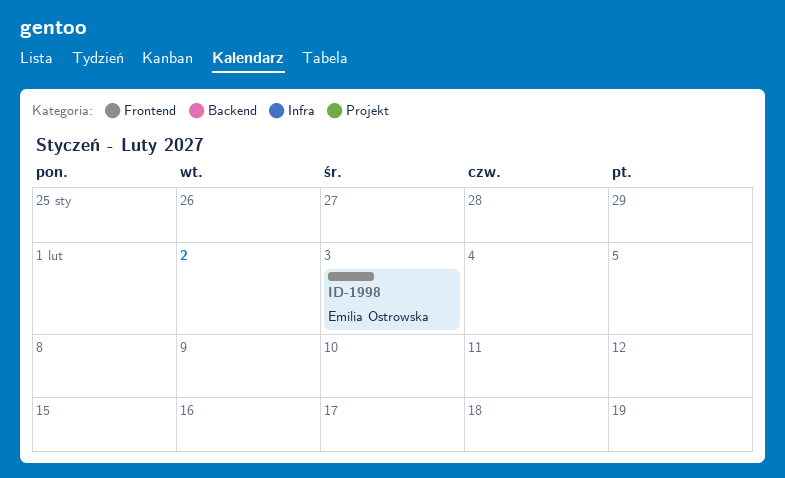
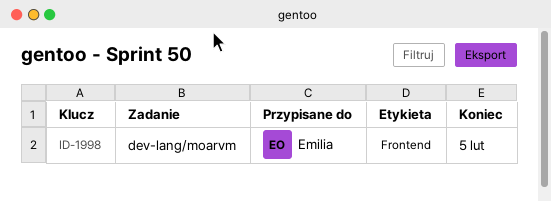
ID-1998, due: Feb 3 -> Feb 5

